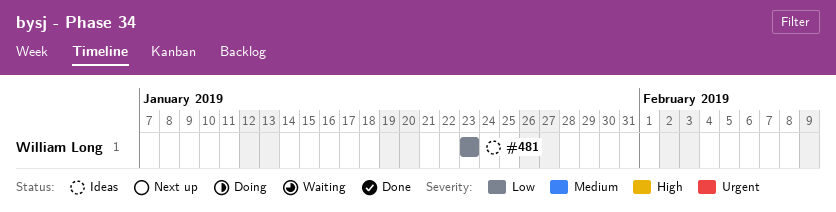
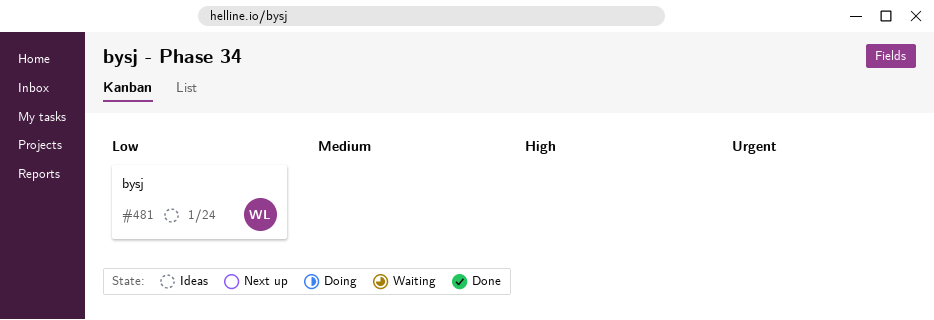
#481, due: Jan 23 -> Jan 24

